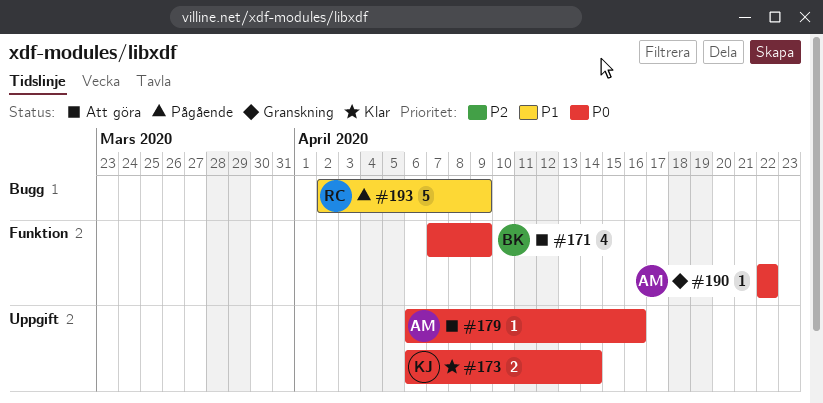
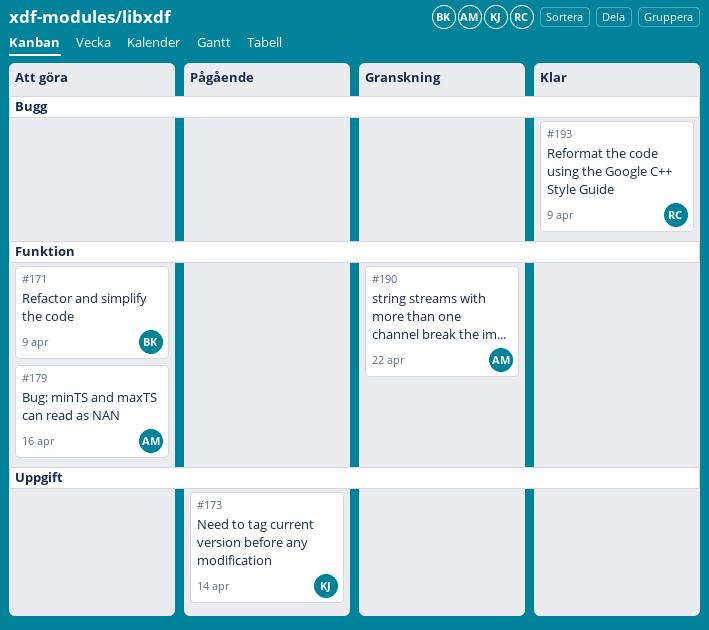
#173, status: Klar -> Pågående
#179, label: Uppgift -> Funktion
#193, status: Pågående -> Klar

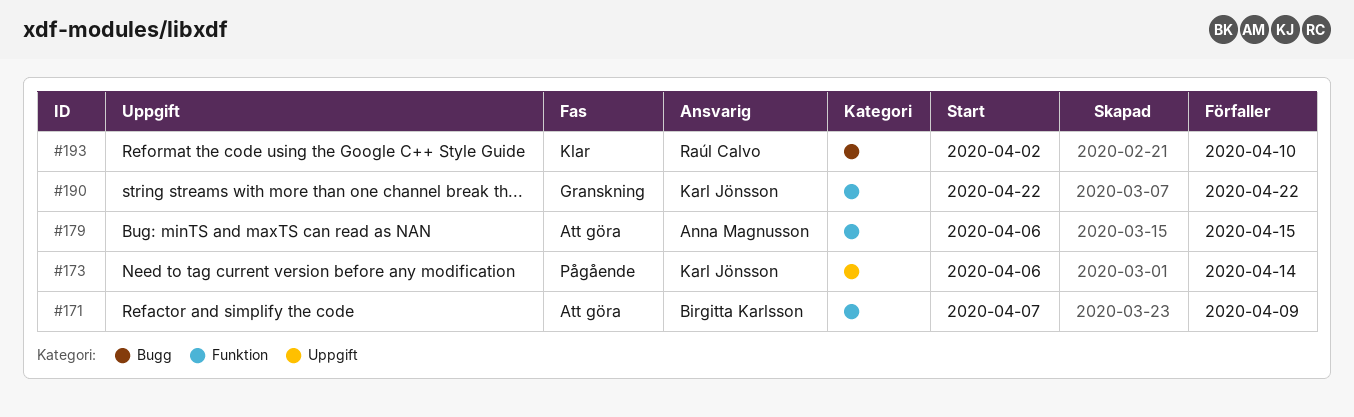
#179, due: Apr 16 -> Apr 15
#190, owner: Anna Magnusson -> Karl Jönsson
#193, due: Apr 9 -> Apr 10

